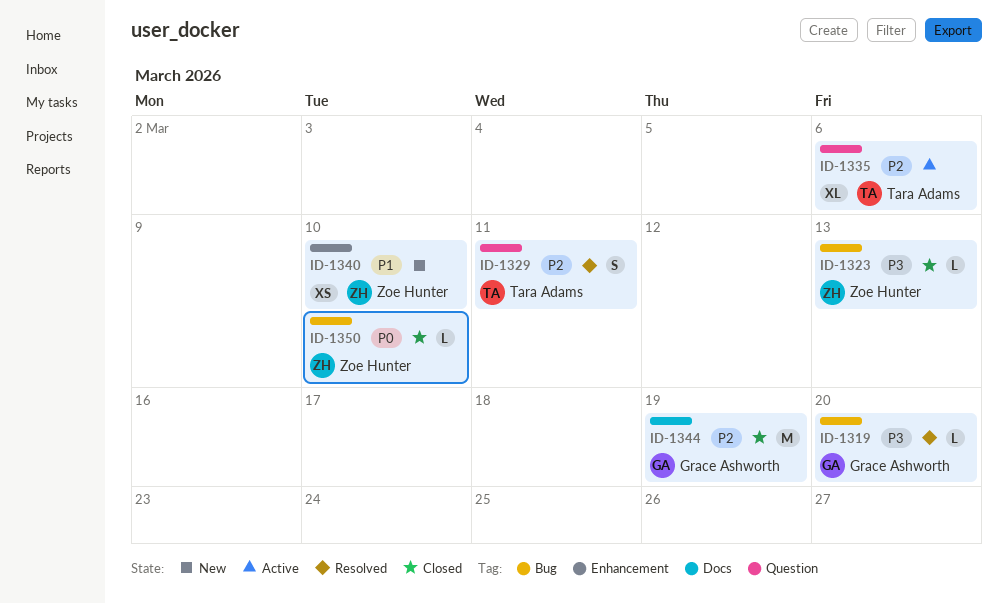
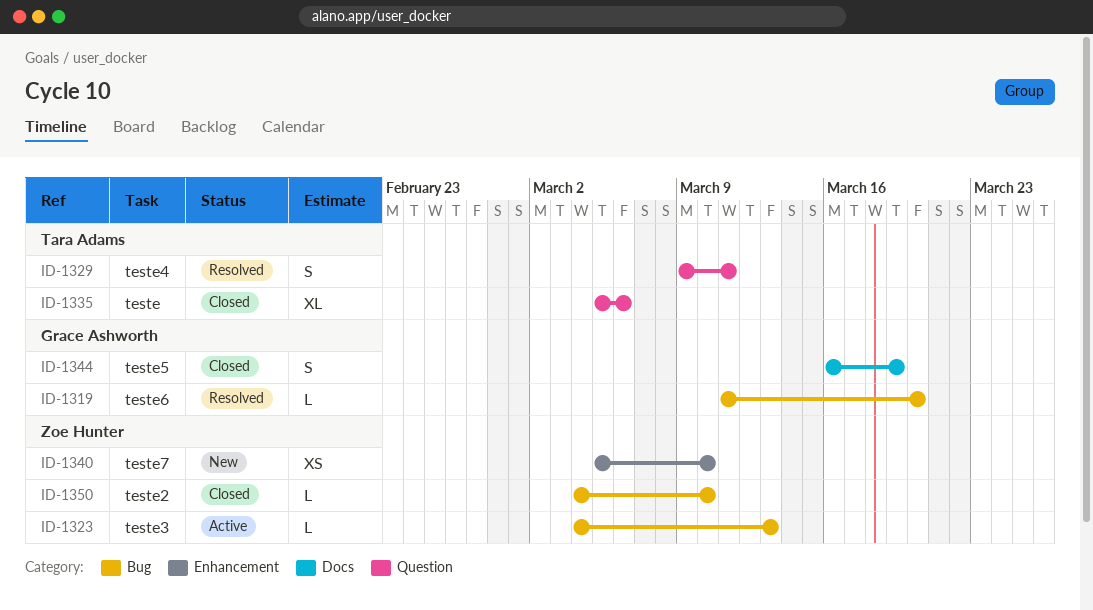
ID-1323, status: Closed -> Active
ID-1335, status: Active -> Closed
ID-1344, estimate: M -> S

